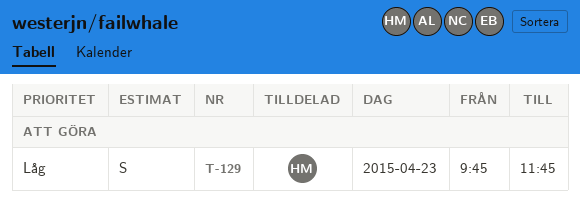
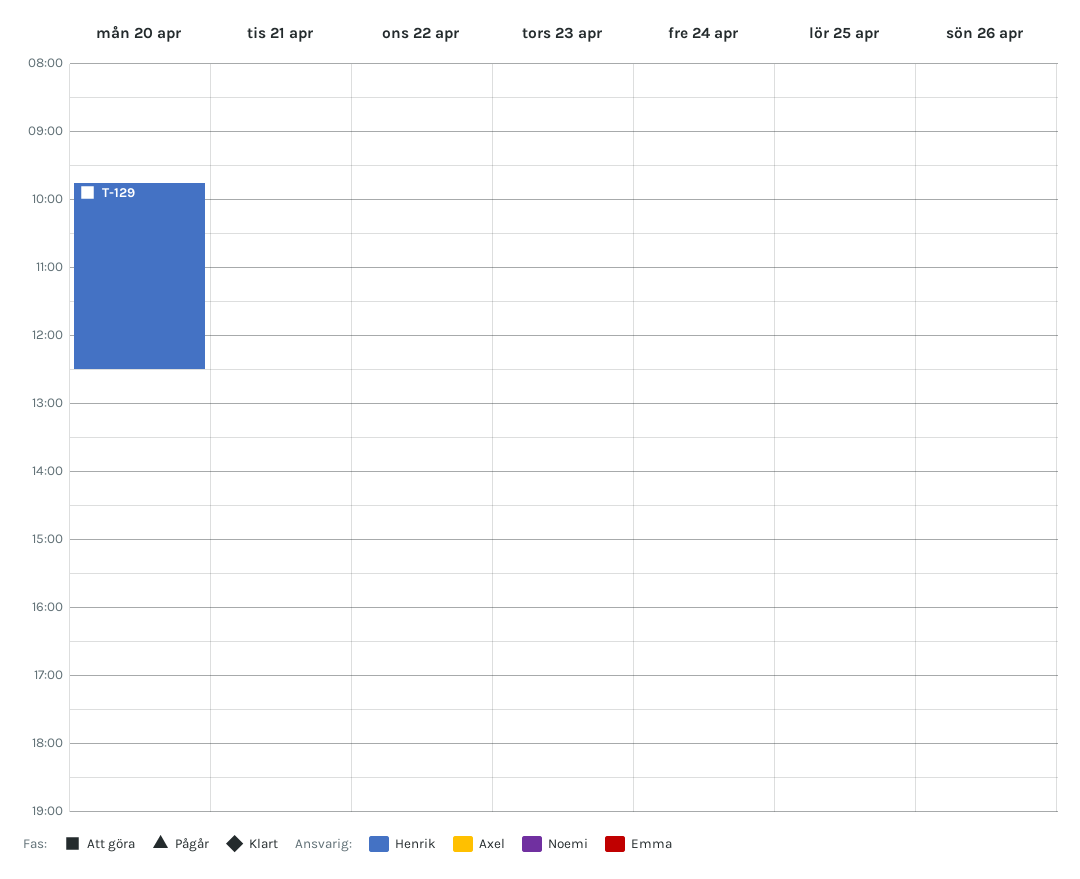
T-129, day: Apr 23 -> Apr 20
T-129, ends: 11:45 -> 12:30

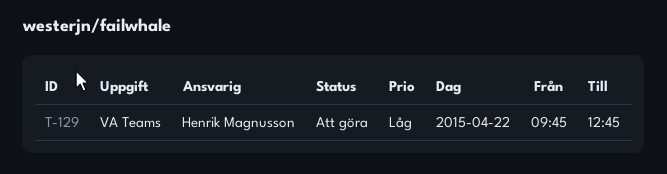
T-129, day: Apr 20 -> Apr 22
T-129, ends: 12:30 -> 12:45

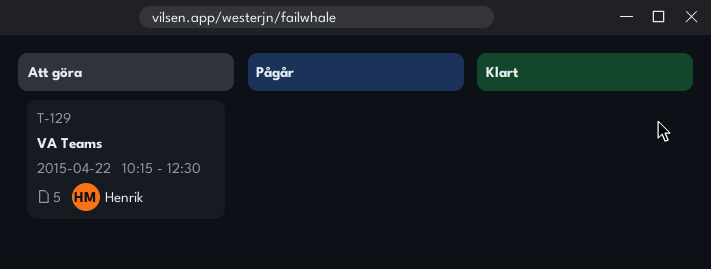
T-129, begins: 09:45 -> 10:15
T-129, ends: 12:45 -> 12:30

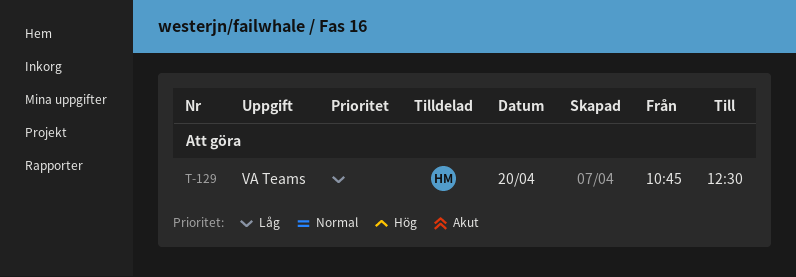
T-129, day: Apr 22 -> Apr 20
T-129, begins: 10:15 -> 10:45

